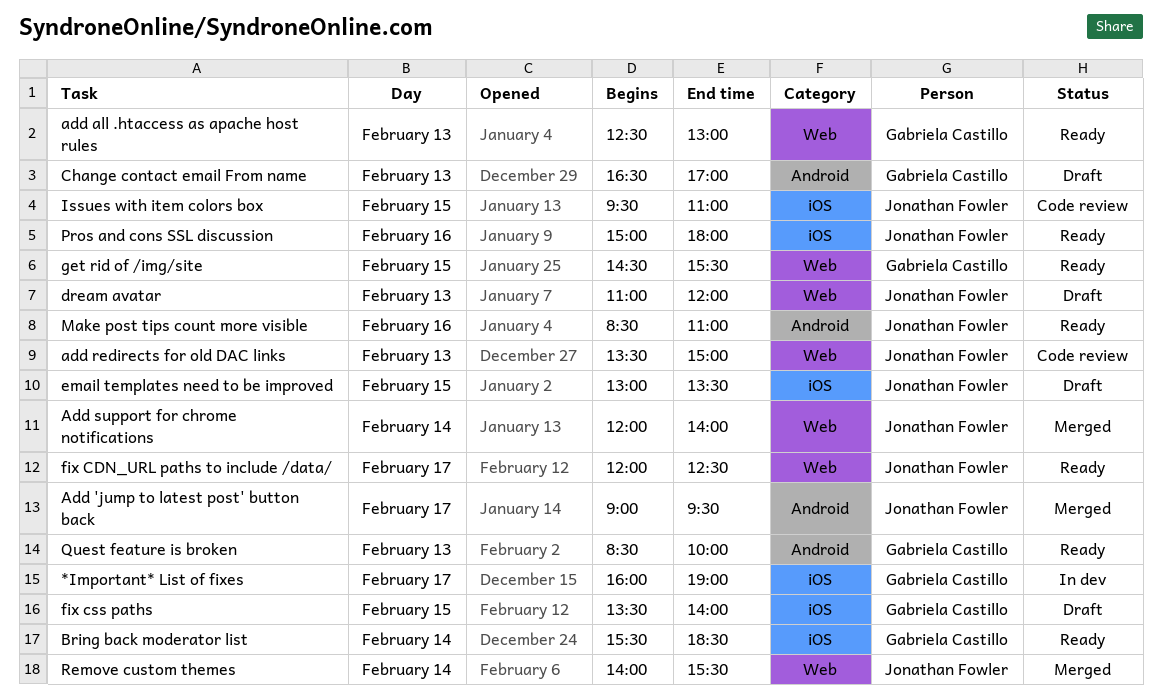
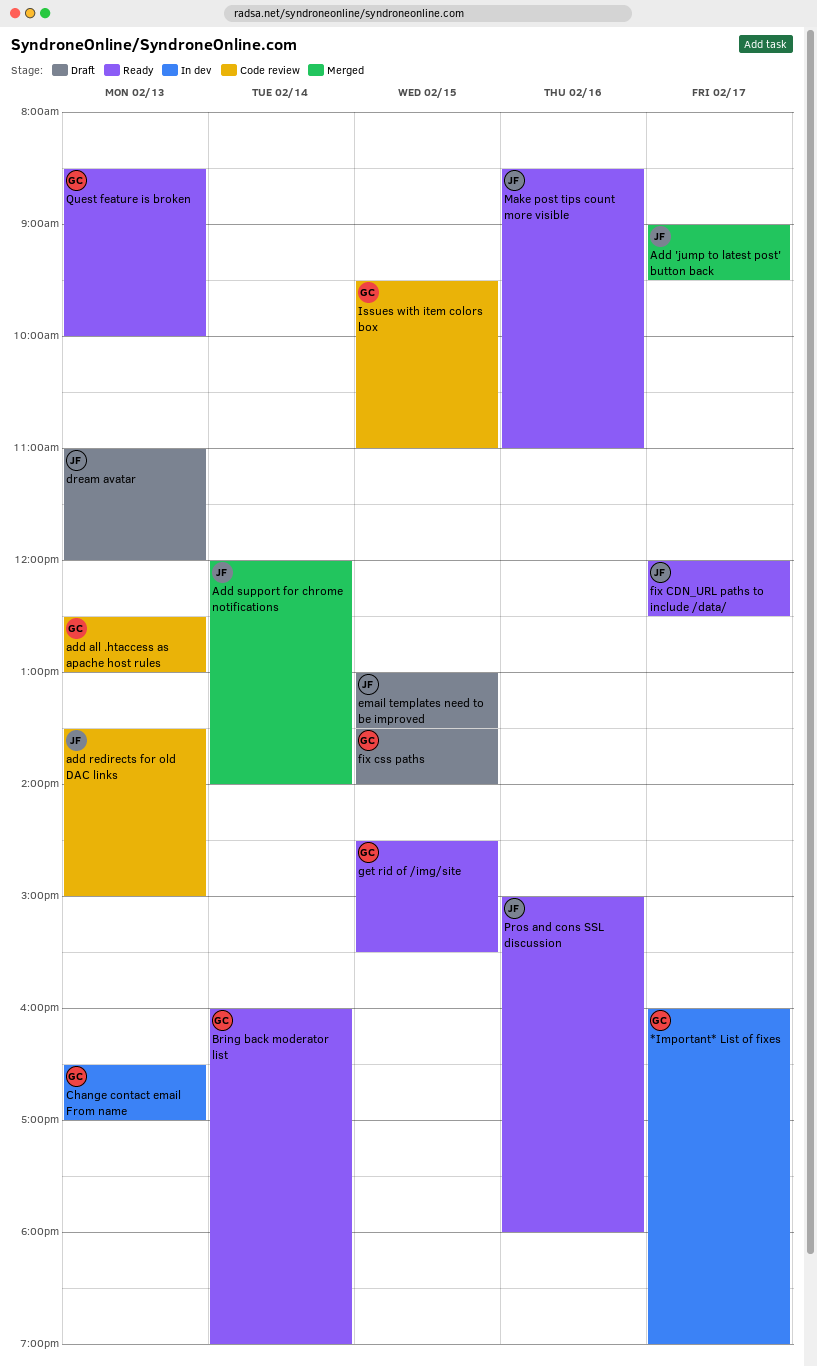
add all .htaccess as apache host rules, status: Ready -> Code review
Bring back moderator list, begins: 15:30 -> 16:00
Bring back moderator list, ends: 18:30 -> 19:00
Change contact email From name, status: Draft -> In dev
Issues with item colors box, owner: Jonathan Fowler -> Gabriela Castillo
Remove custom themes: present -> none

